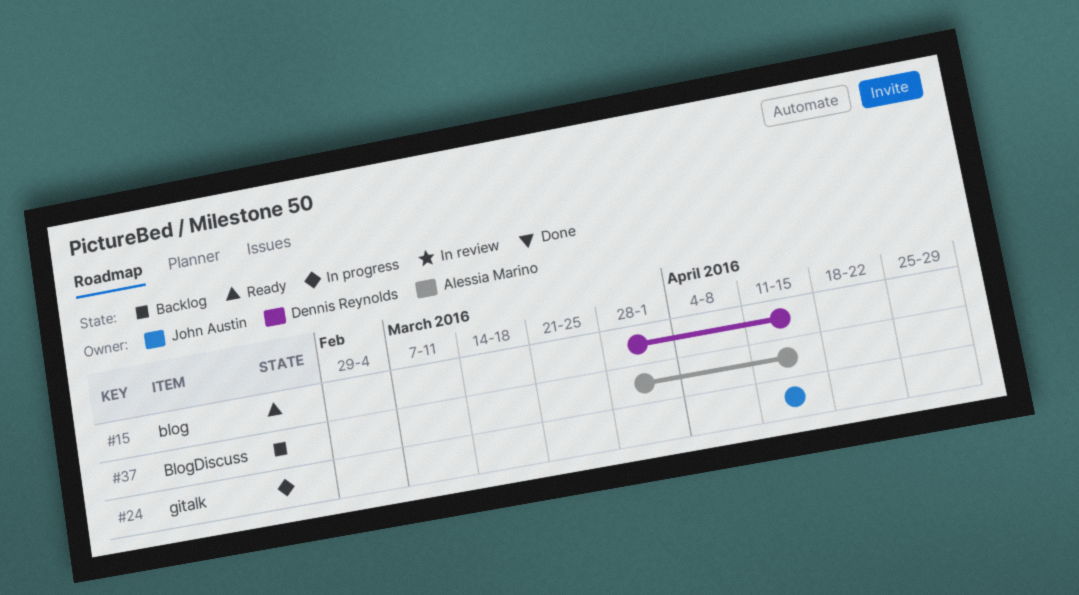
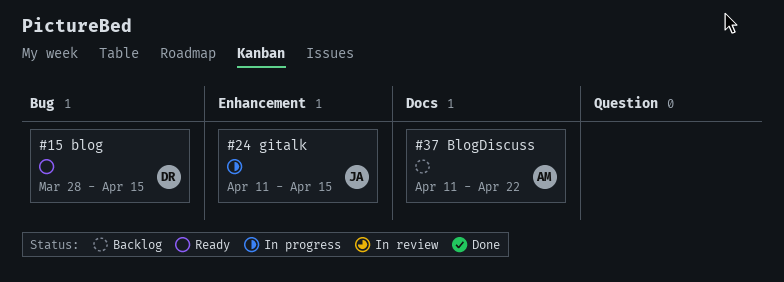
#37, start: Mar 28 -> Apr 11
#37, due: Apr 15 -> Apr 22

